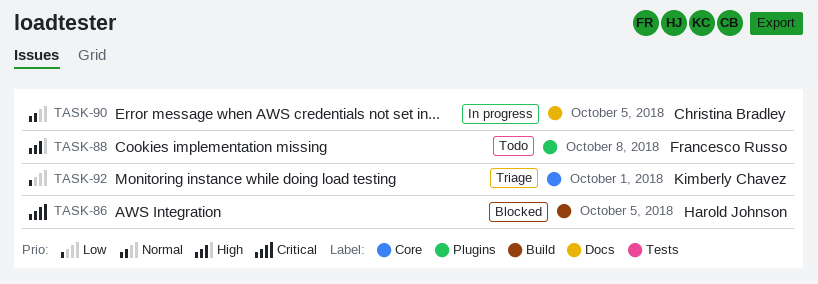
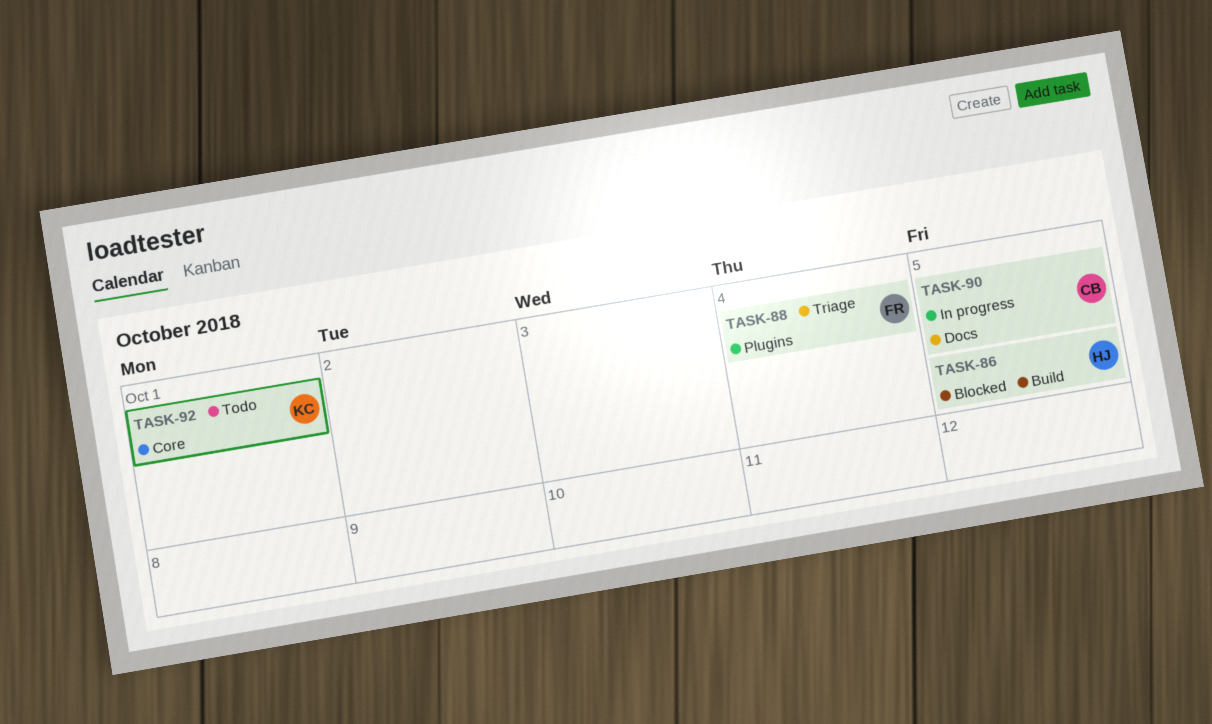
TASK-88, status: Todo -> Triage
TASK-88, due: Oct 8 -> Oct 4
TASK-92, status: Triage -> Todo

